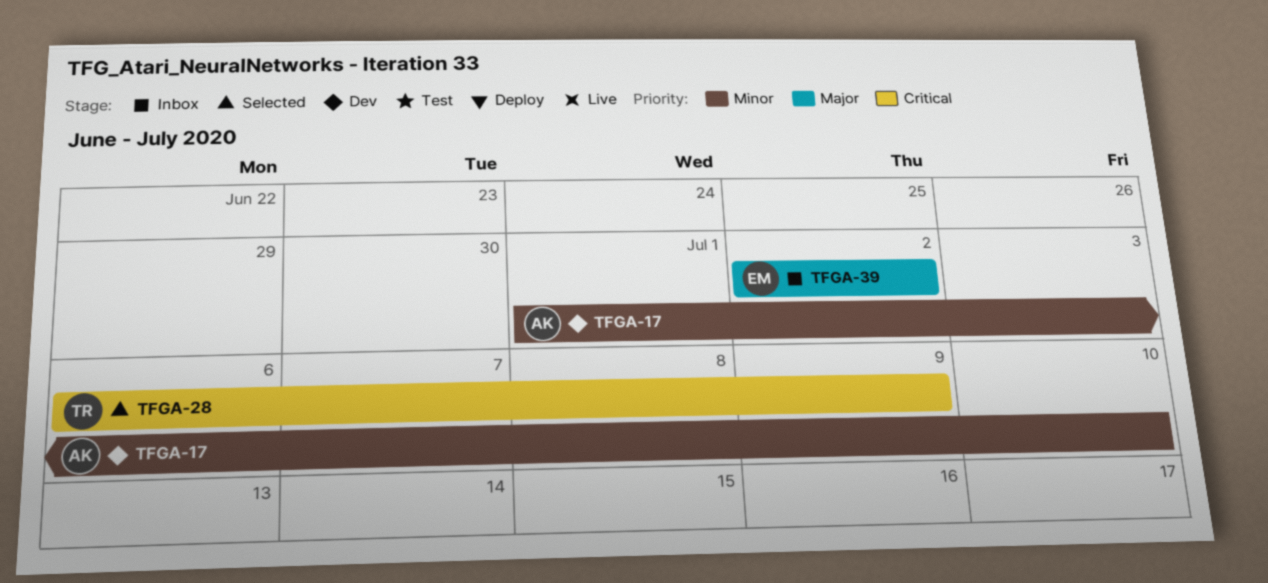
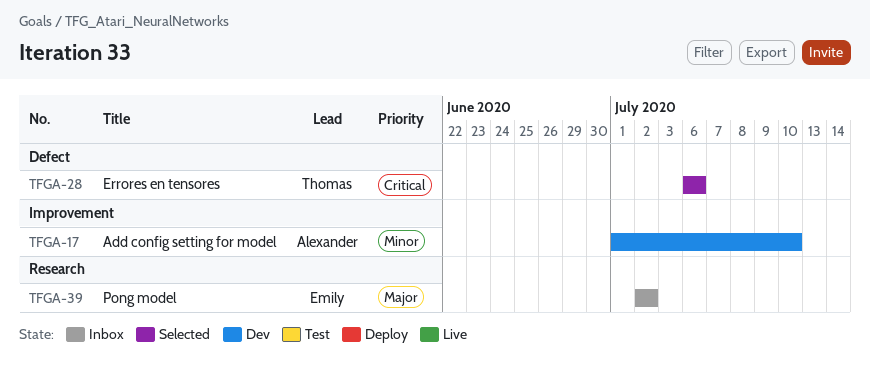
TFGA-28, due: Jul 9 -> Jul 6

